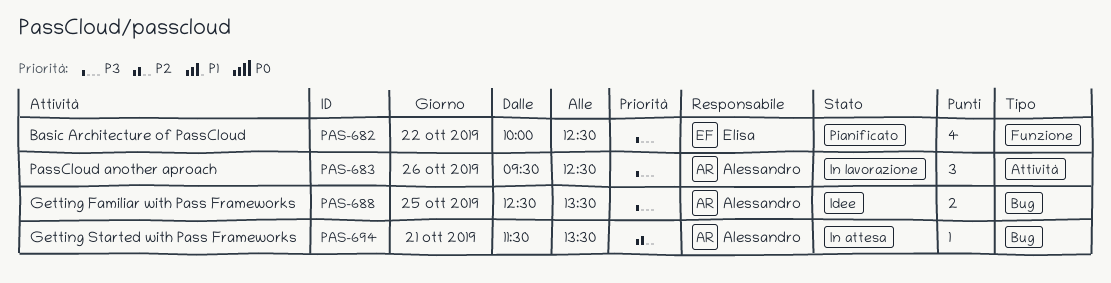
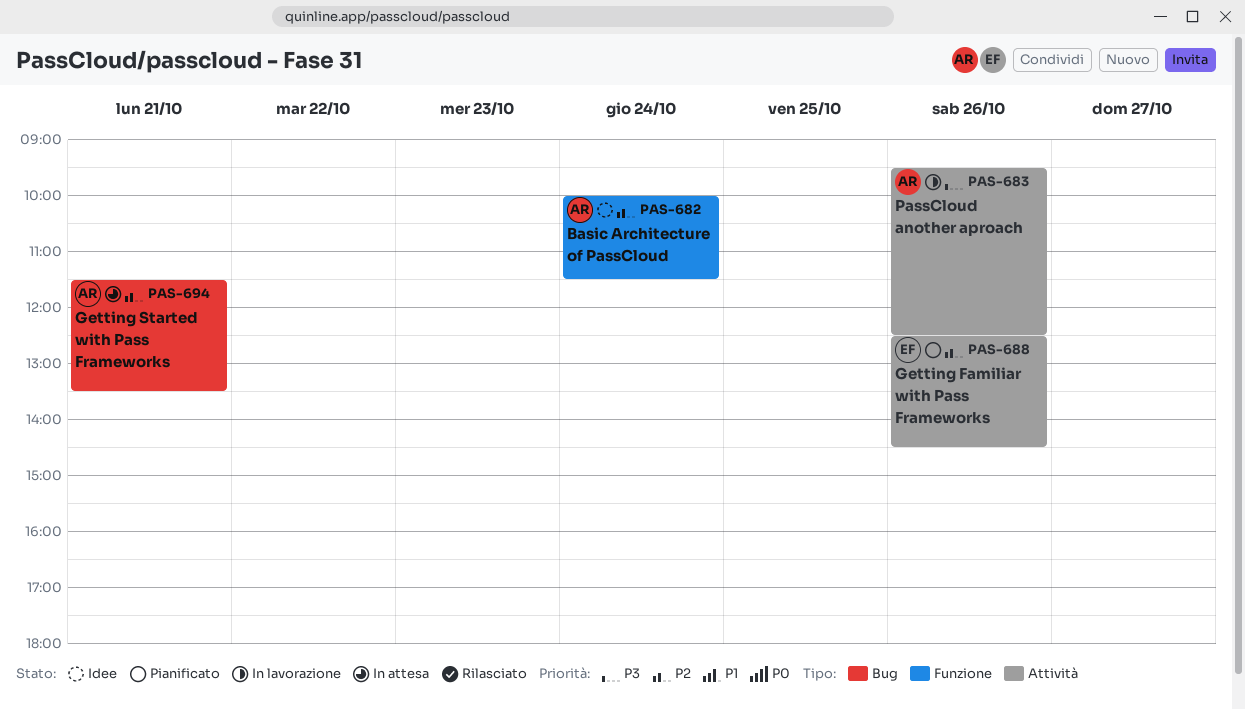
PAS-682, status: Pianificato -> Idee
PAS-682, owner: Elisa -> Alessandro
PAS-682, priority: P3 -> P2
PAS-682, day: Oct 22 -> Oct 24
PAS-682, ends: 12:30 -> 11:30
PAS-688, status: Idee -> Pianificato
PAS-688, owner: Alessandro -> Elisa
PAS-688, priority: P3 -> P2
PAS-688, label: Bug -> Attività
PAS-688, day: Oct 25 -> Oct 26
PAS-688, ends: 13:30 -> 14:30

